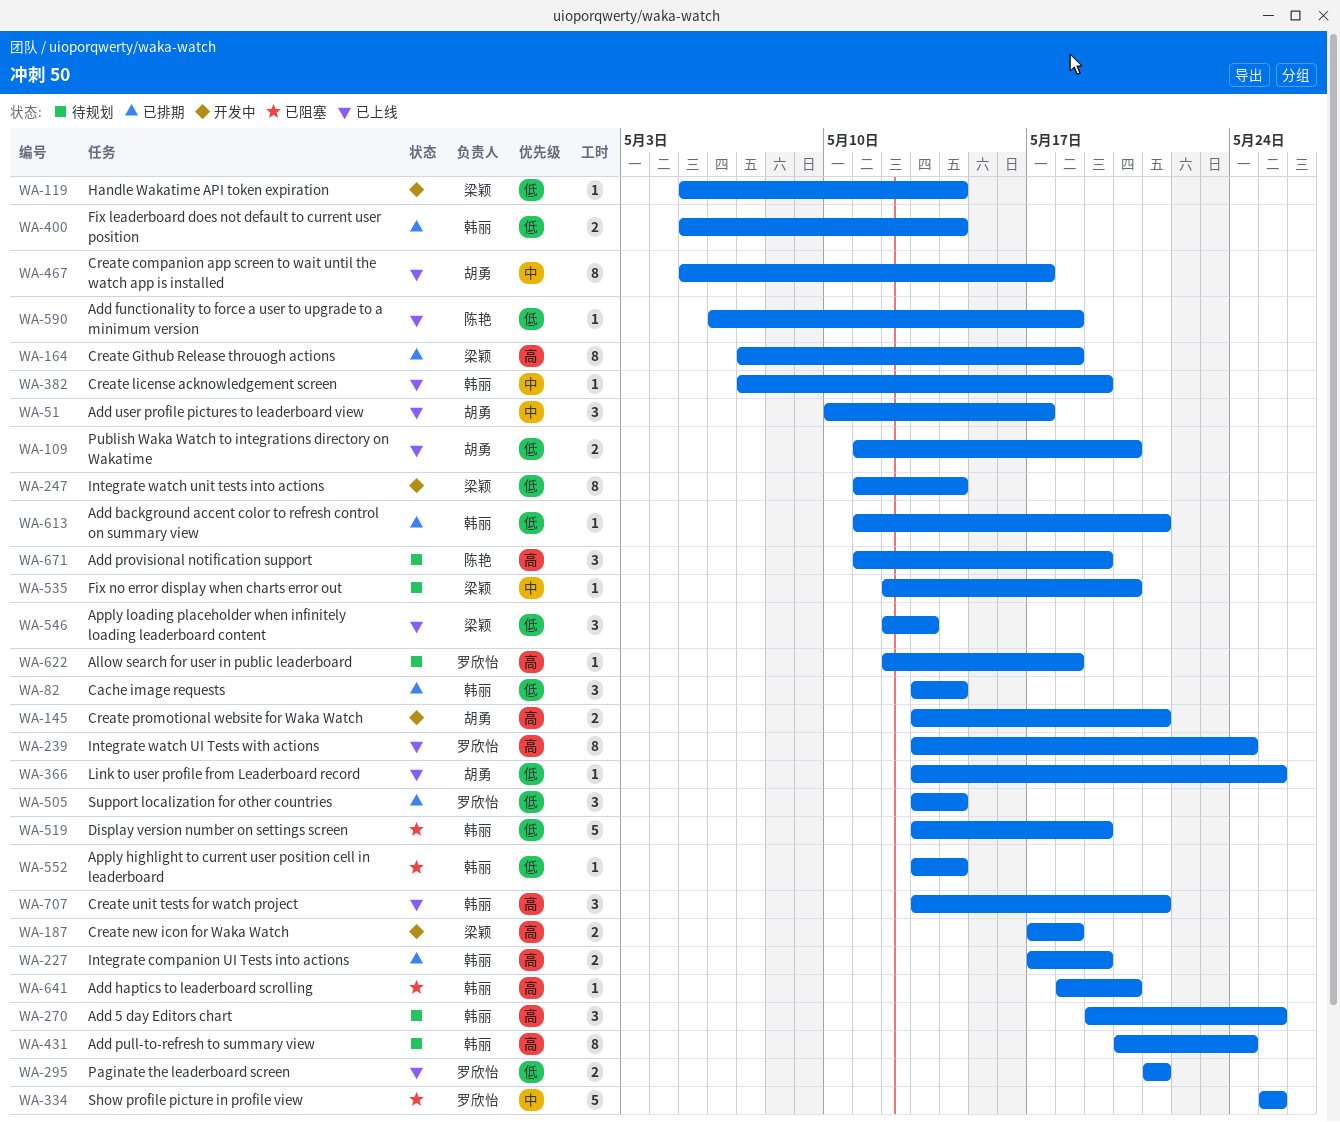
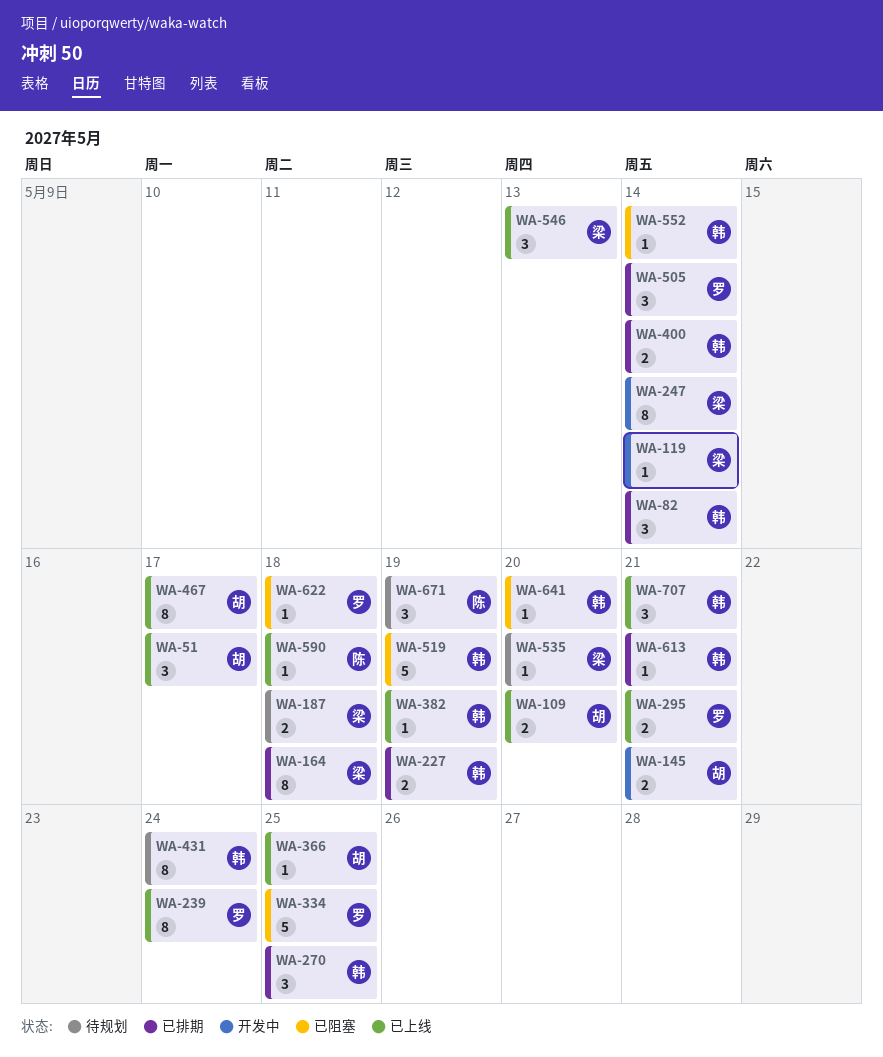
WA-187, status: 开发中 -> 待规划
WA-270, status: 待规划 -> 已排期
WA-622, status: 待规划 -> 已阻塞

